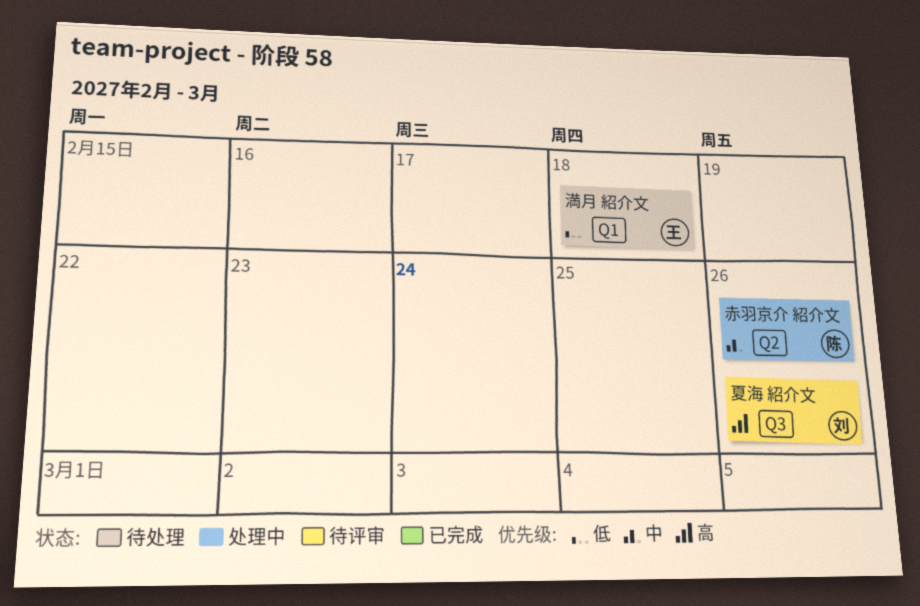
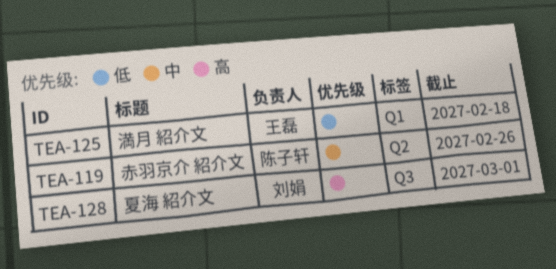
夏海 紹介文, due: Feb 26 -> Mar 1

